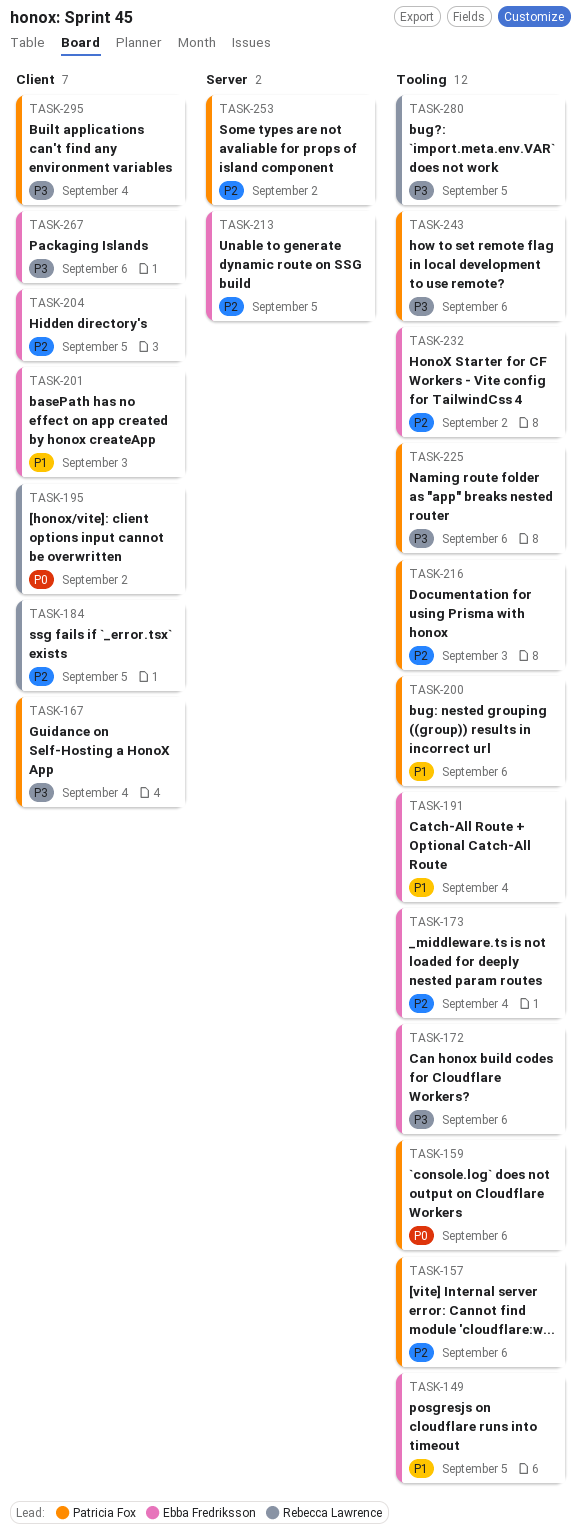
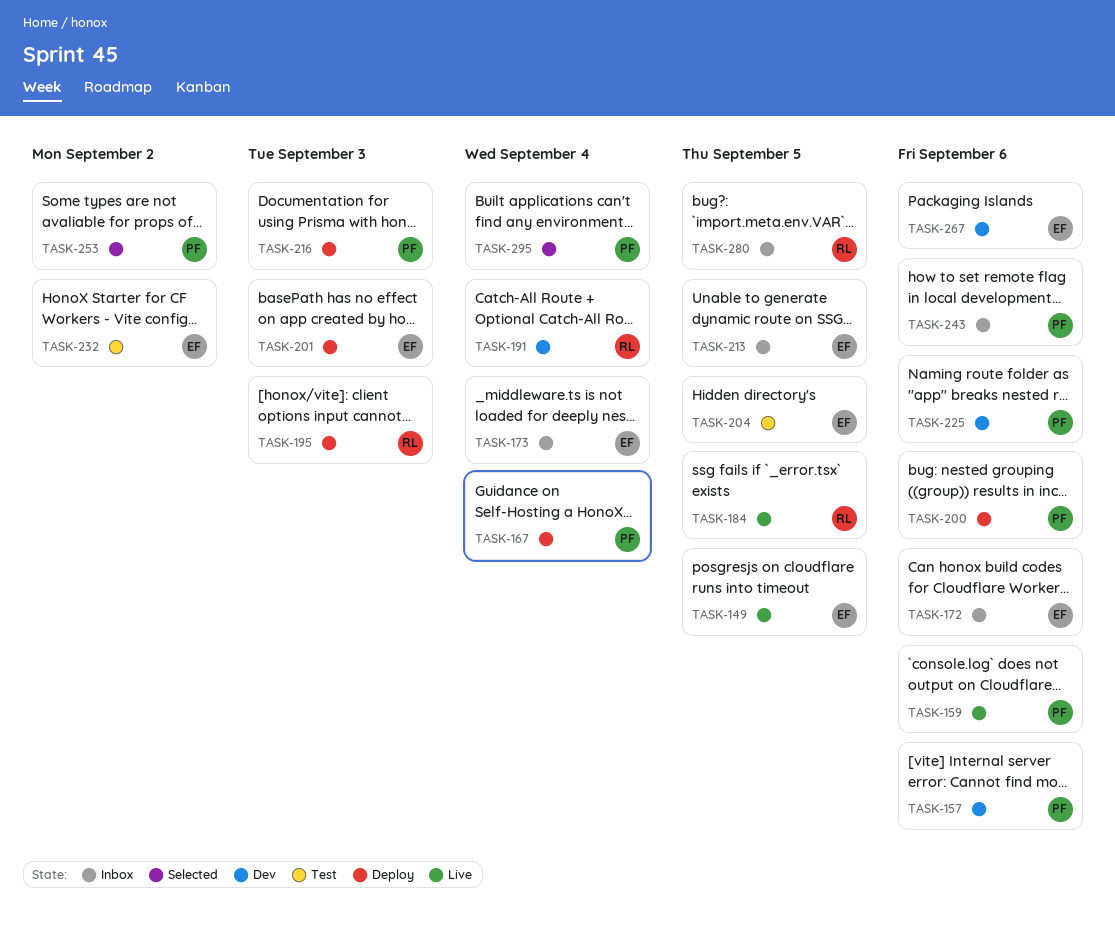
TASK-191, owner: Ebba Fredriksson -> Rebecca Lawrence
TASK-195, due: Sep 2 -> Sep 3

